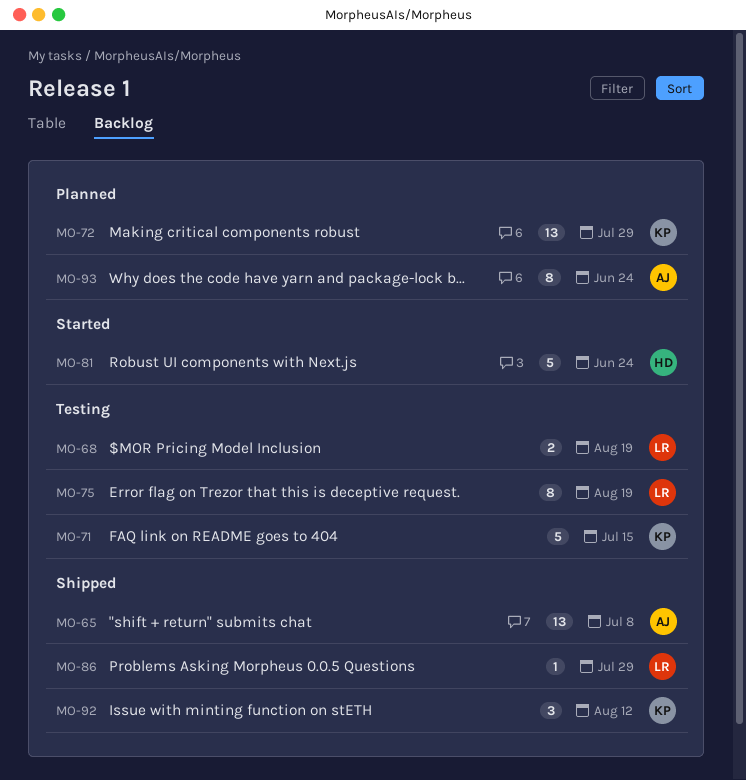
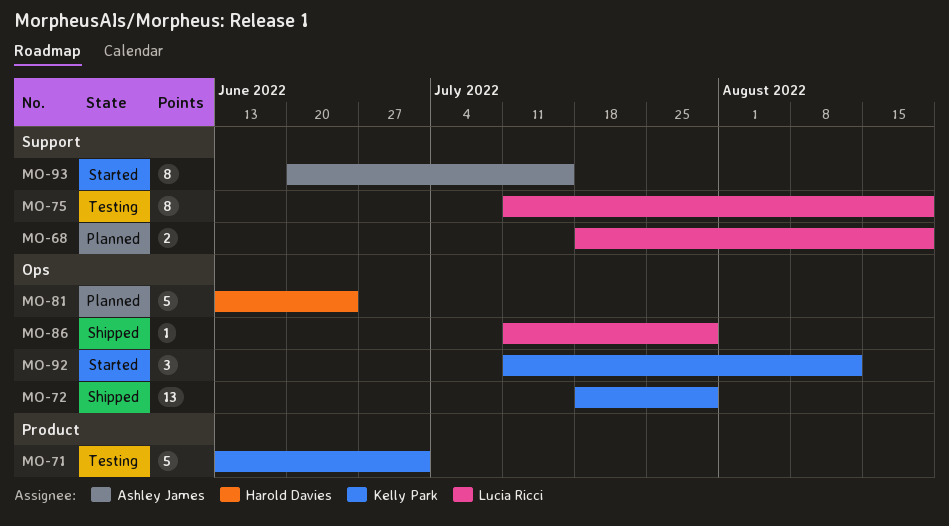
MO-65: present -> none
MO-68, status: Testing -> Planned
MO-71, due: Jul 15 -> Jul 1
MO-72, status: Planned -> Shipped
MO-81, status: Started -> Planned
MO-92, status: Shipped -> Started
MO-93, status: Planned -> Started
MO-93, due: Jun 24 -> Jul 15

